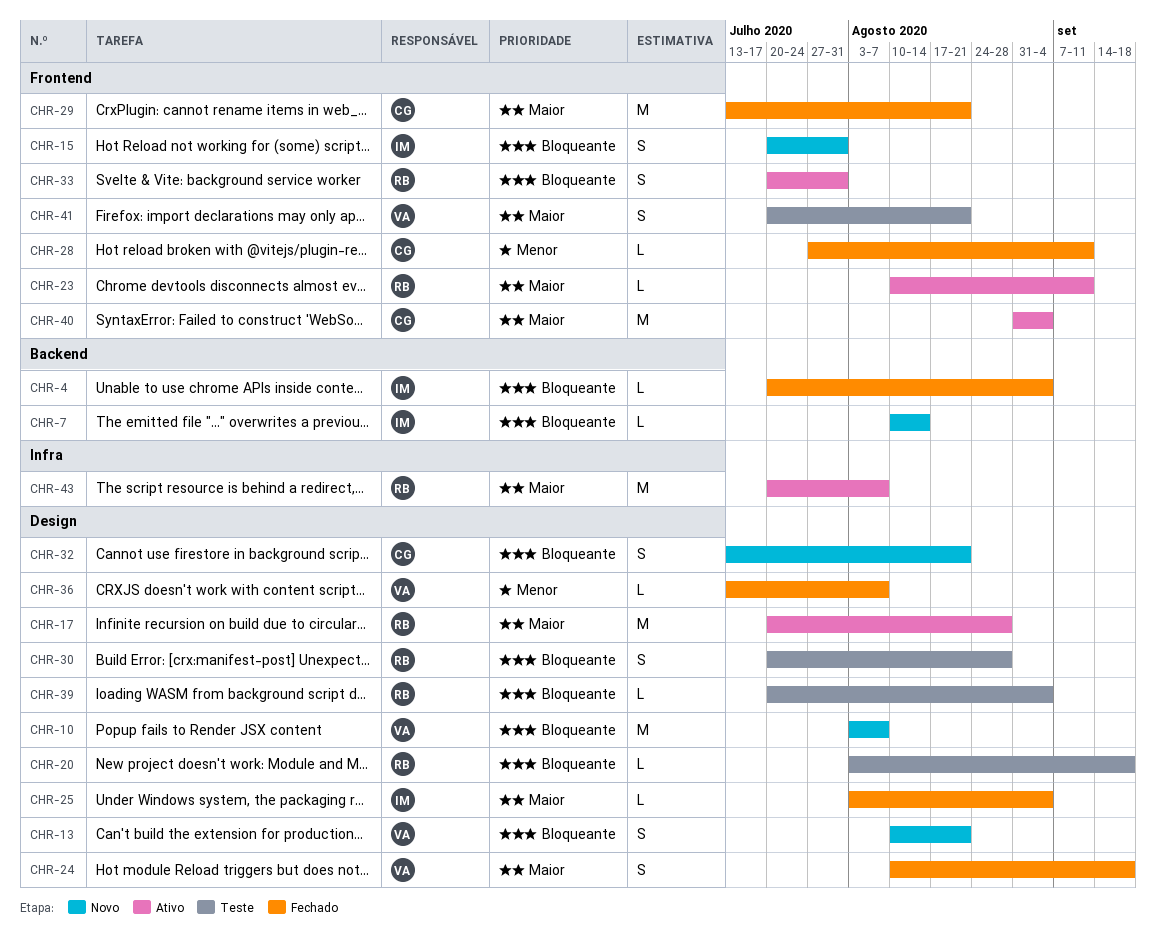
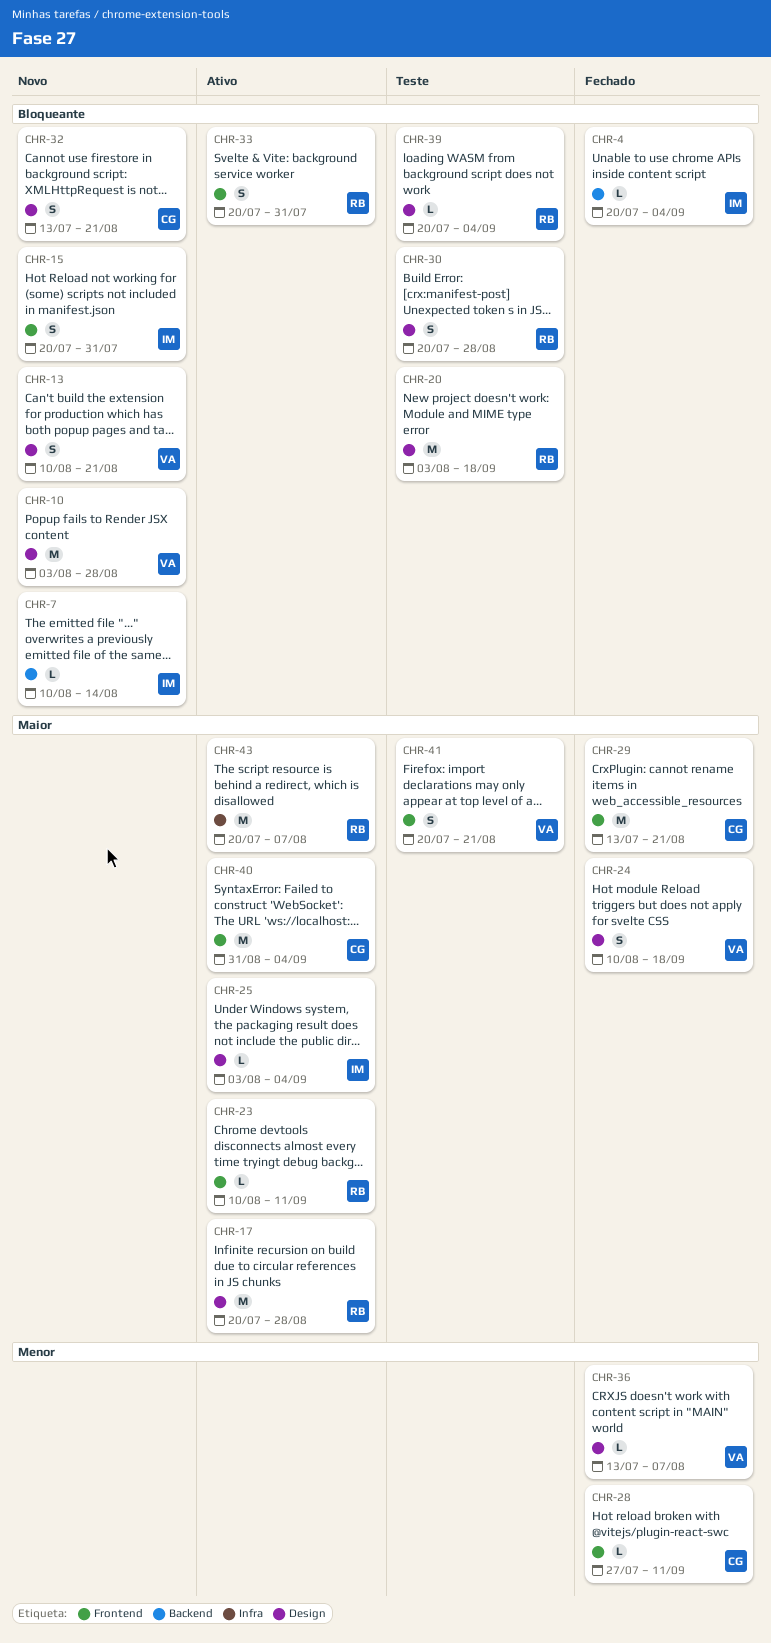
CHR-10, due: Aug 7 -> Aug 28
CHR-20, estimate: L -> M
CHR-25, status: Fechado -> Ativo

